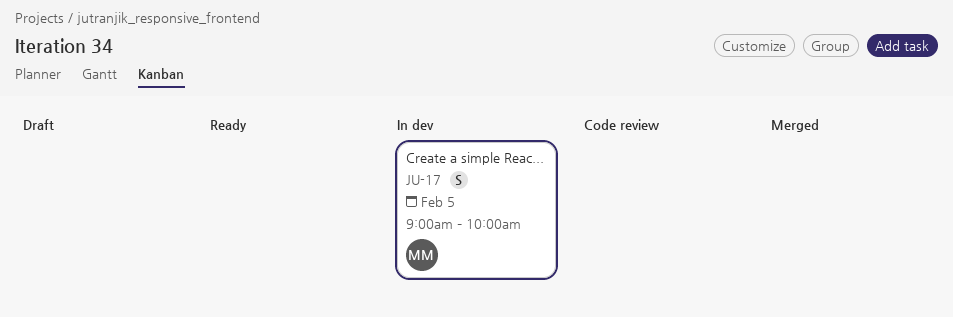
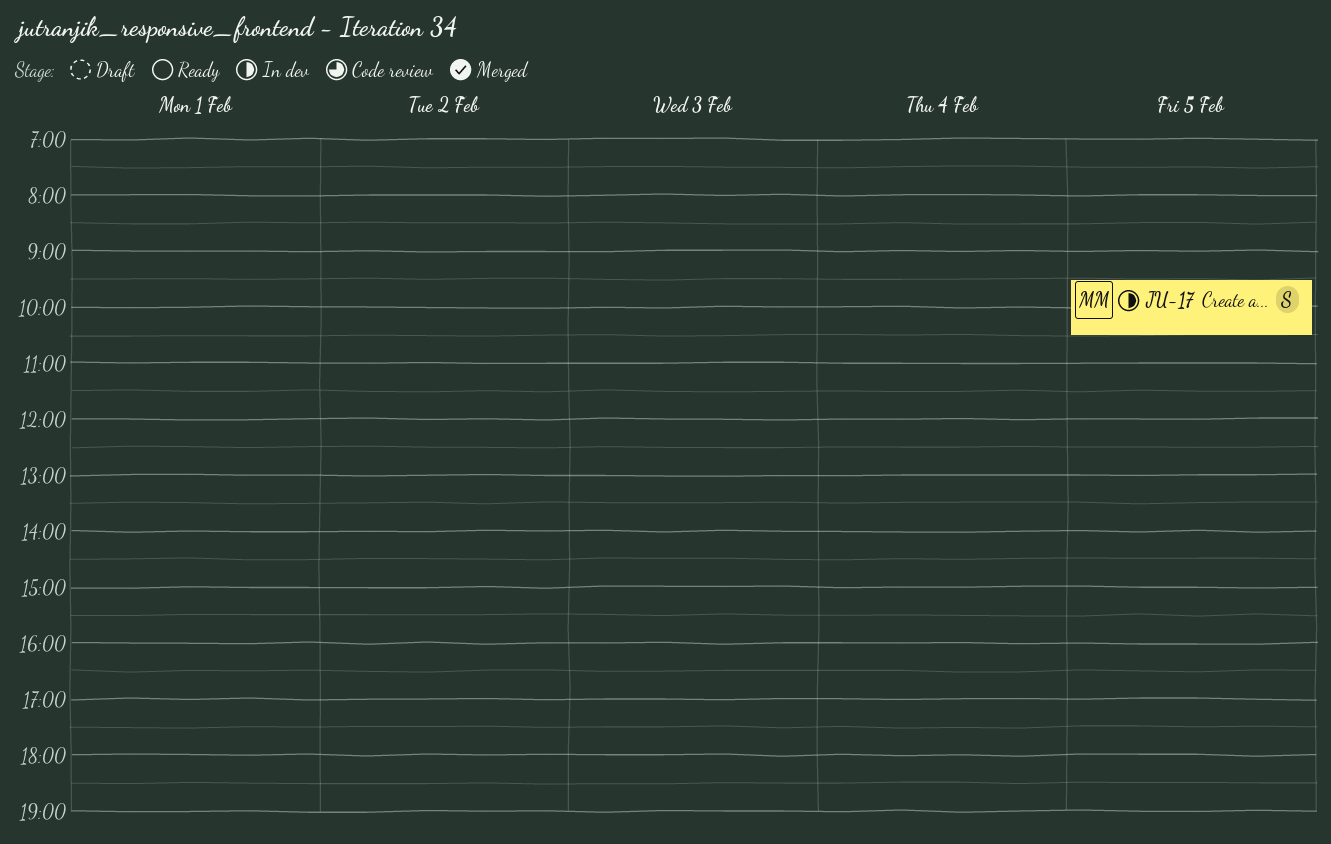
JU-17, begins: 09:00 -> 09:30
JU-17, ends: 10:00 -> 10:30

